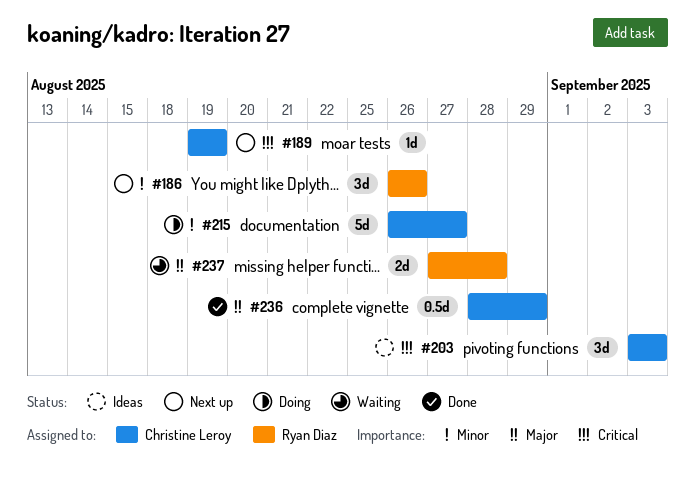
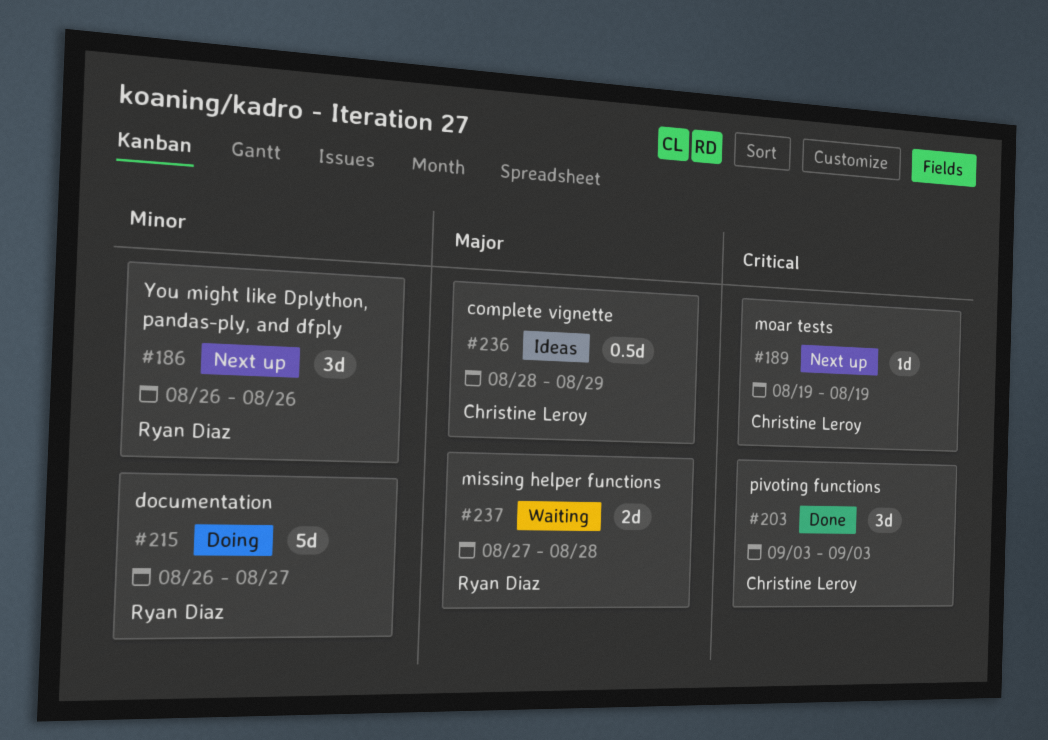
#203, status: Ideas -> Done
#215, owner: Christine Leroy -> Ryan Diaz
#236, status: Done -> Ideas

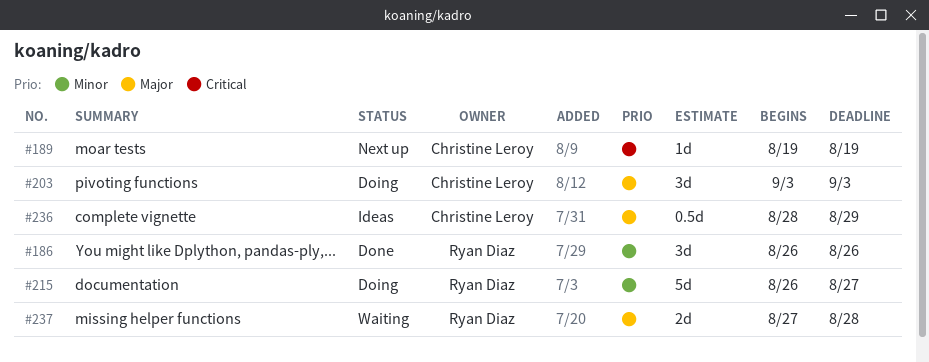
#186, status: Next up -> Done
#203, status: Done -> Doing
#203, priority: Critical -> Major

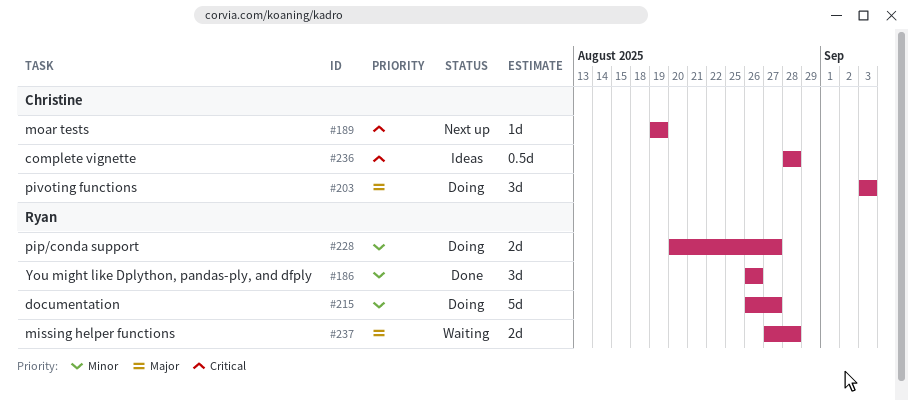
#228: none -> present
#236, priority: Major -> Critical
#236, due: Aug 29 -> Aug 28

